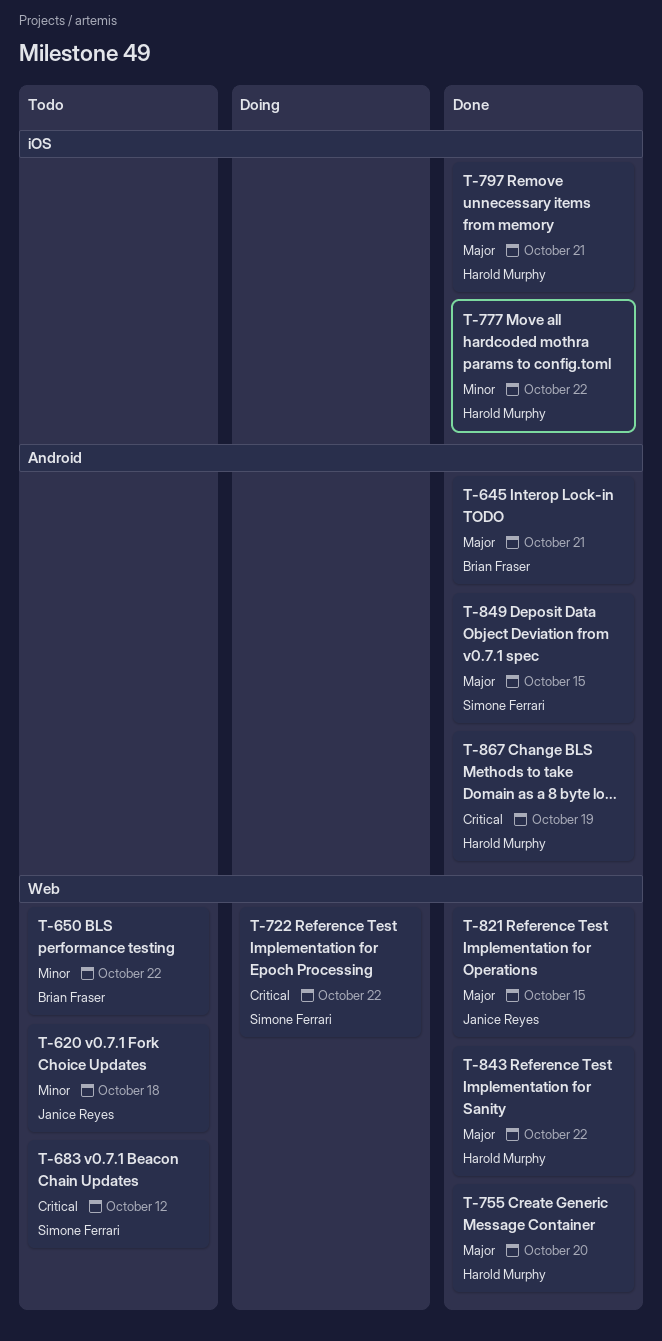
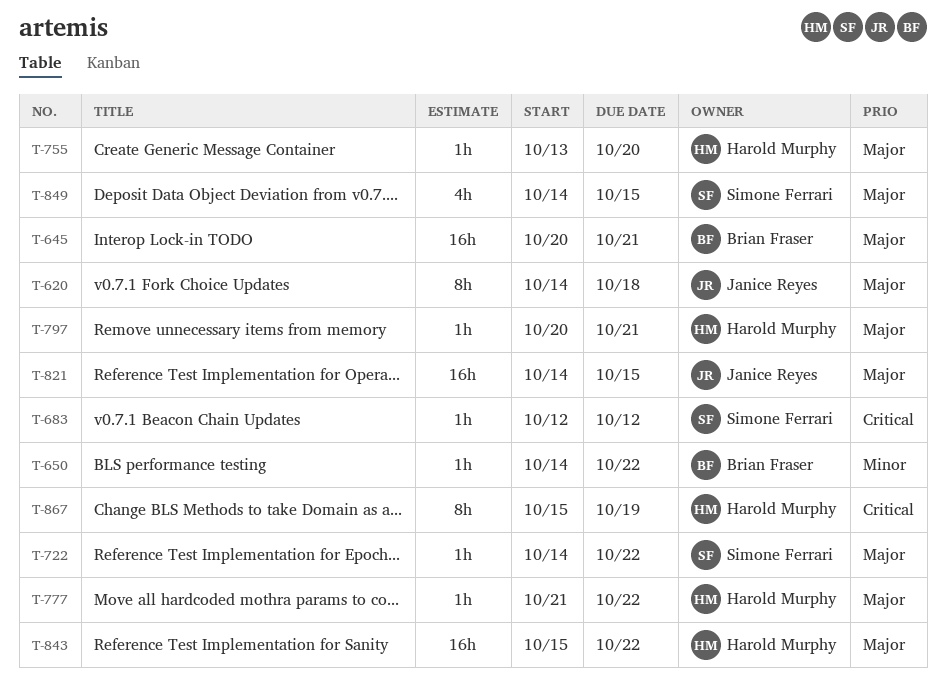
T-620, priority: Minor -> Major
T-722, priority: Critical -> Major
T-777, priority: Minor -> Major

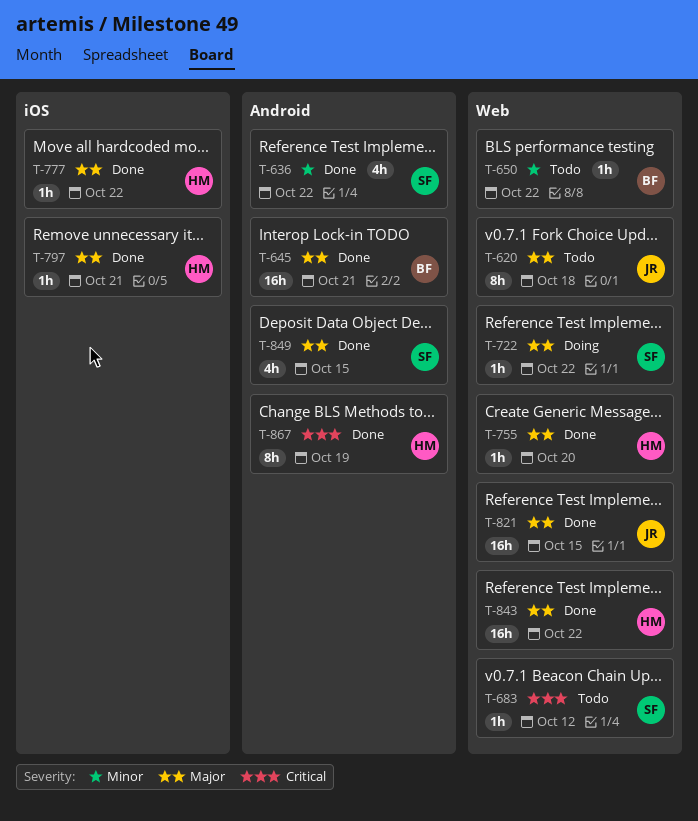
T-636: none -> present

